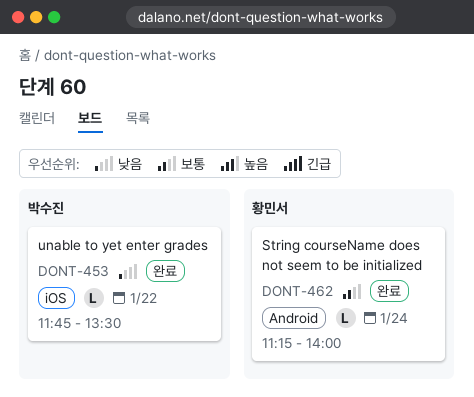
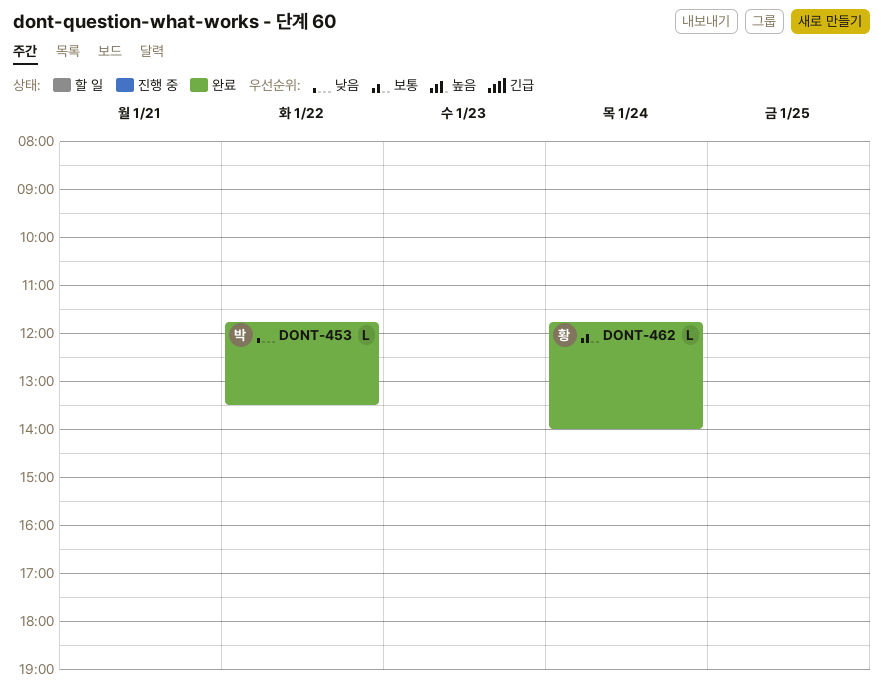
DONT-462, begins: 11:15 -> 11:45

